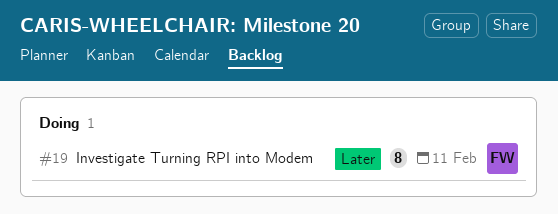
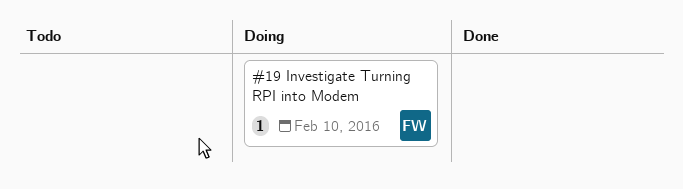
#19, estimate: 8 -> 1
#19, due: Feb 11 -> Feb 10

